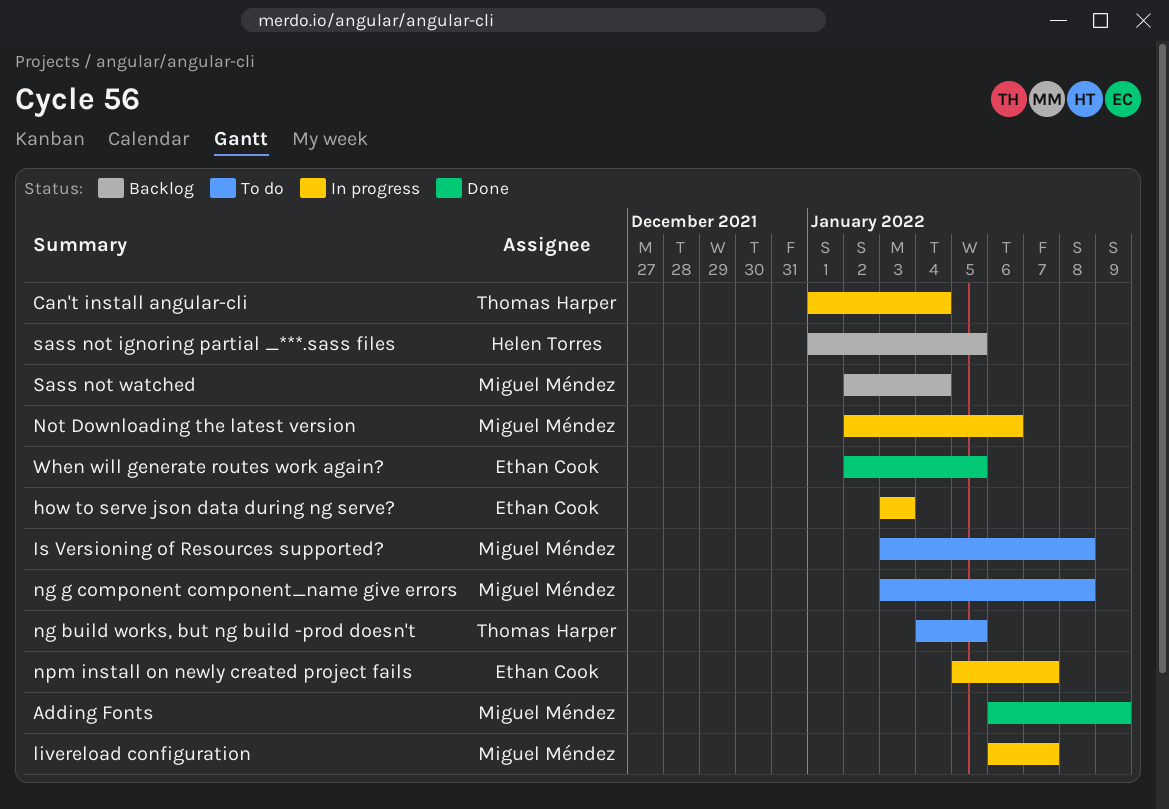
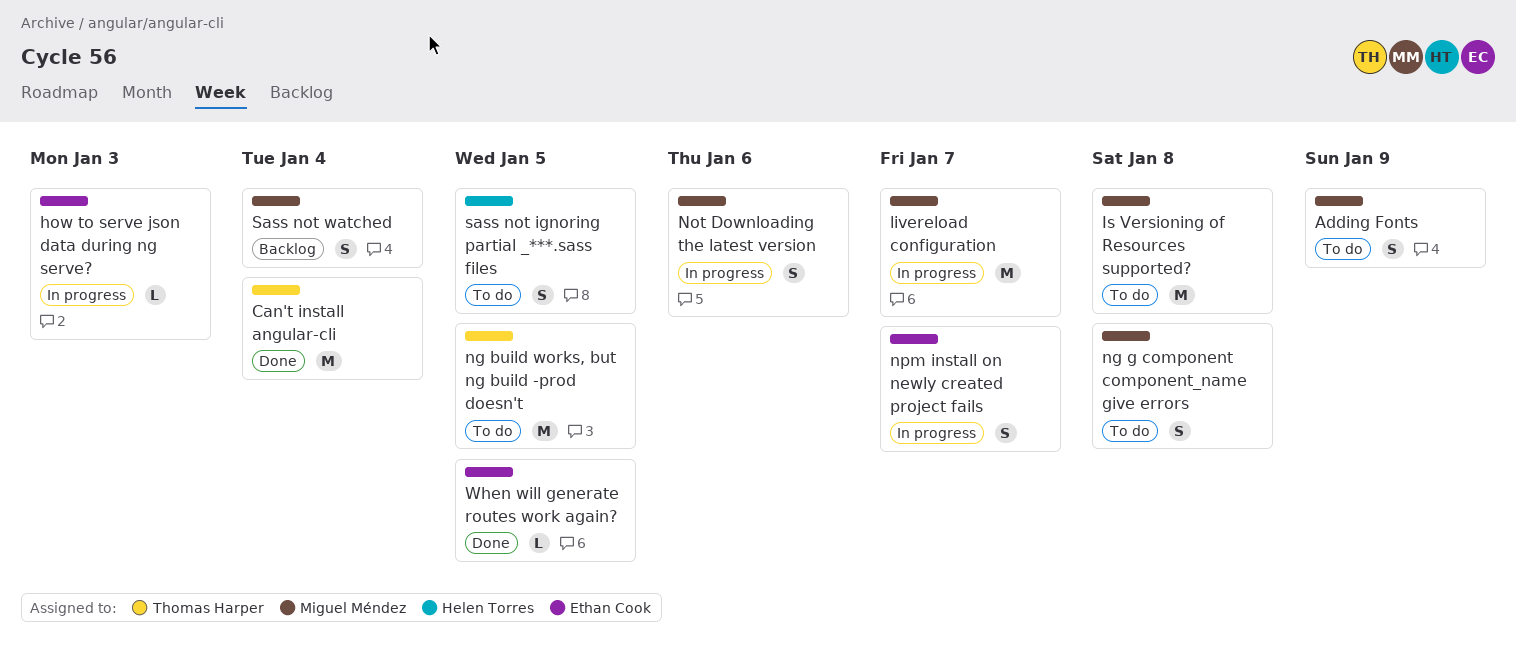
Adding Fonts, status: Done -> To do
Can't install angular-cli, status: In progress -> Done
sass not ignoring partial _***.sass files, status: Backlog -> To do

